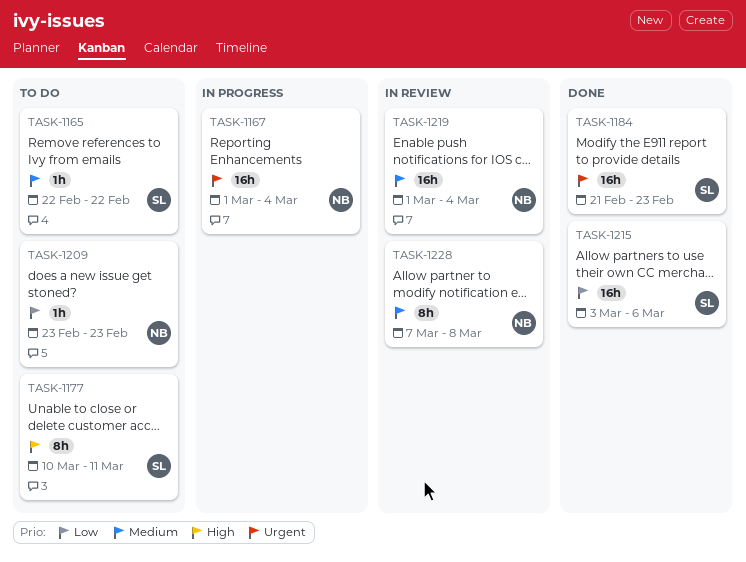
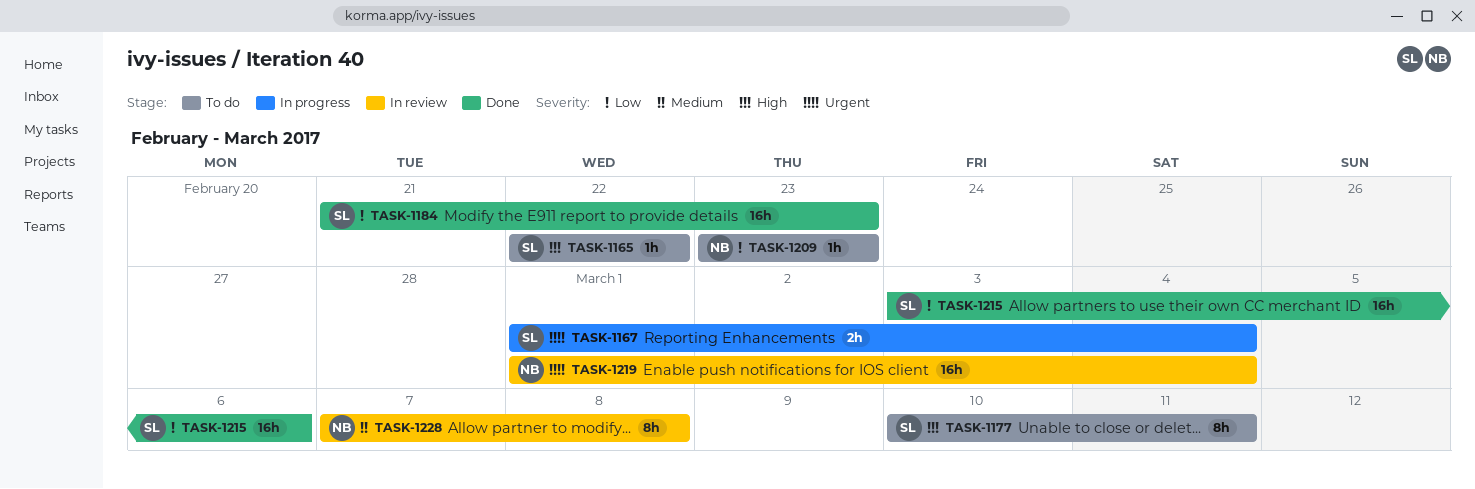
TASK-1165, priority: Medium -> High
TASK-1167, owner: NB -> SL
TASK-1167, estimate: 16h -> 2h
TASK-1184, priority: Urgent -> Low
TASK-1219, priority: Medium -> Urgent

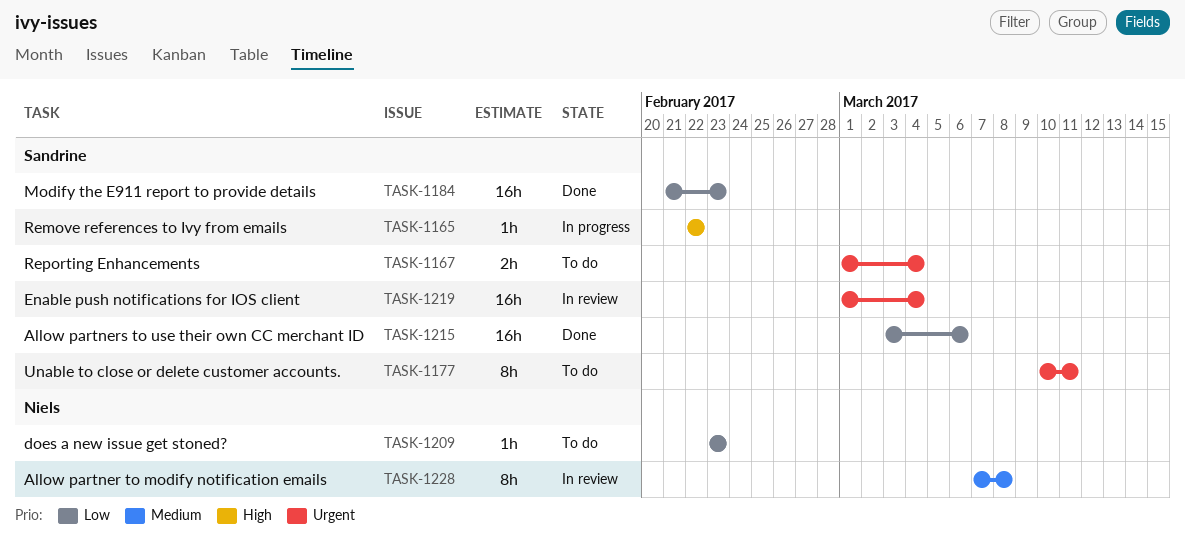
TASK-1165, status: To do -> In progress
TASK-1167, status: In progress -> To do
TASK-1177, priority: High -> Urgent
TASK-1219, owner: Niels -> Sandrine

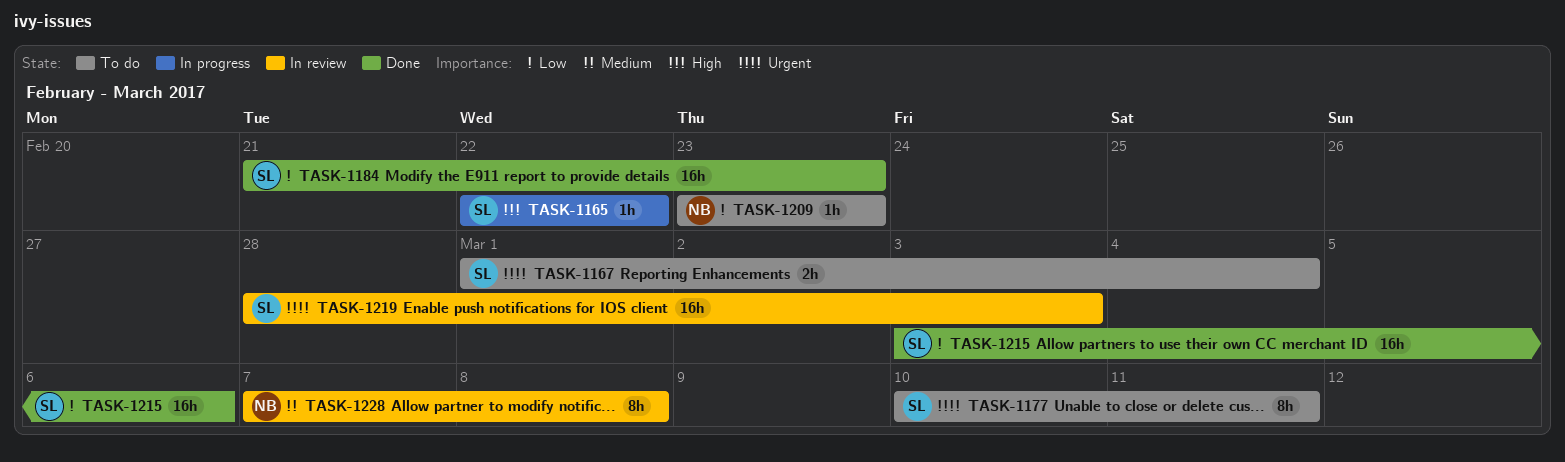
TASK-1219, start: Mar 1 -> Feb 28
TASK-1219, due: Mar 4 -> Mar 3

